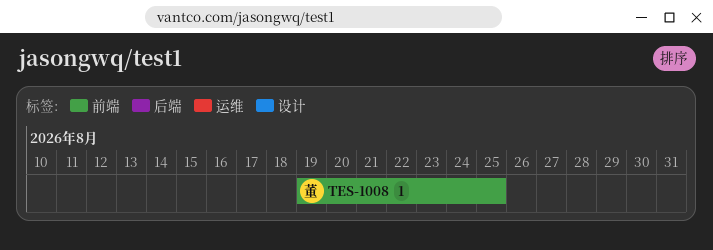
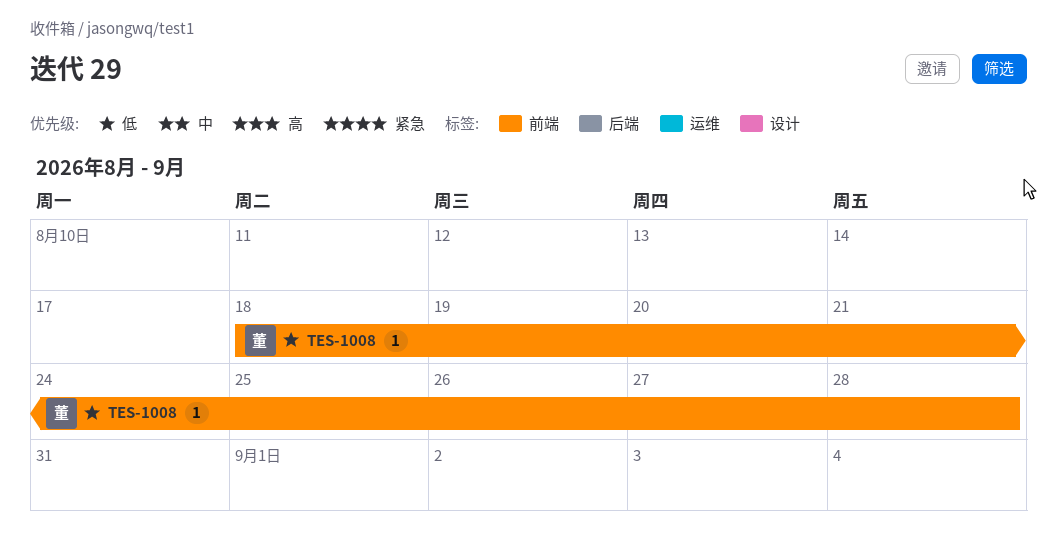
TES-1008, start: Aug 19 -> Aug 18
TES-1008, due: Aug 25 -> Aug 28

